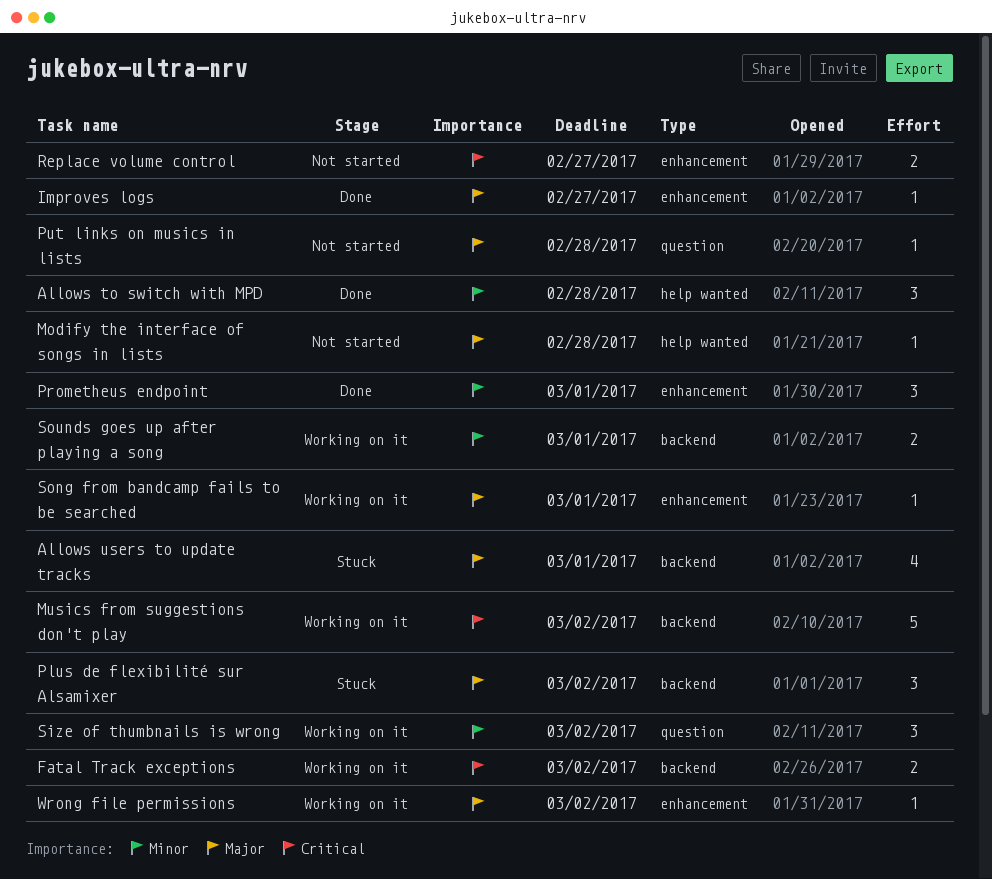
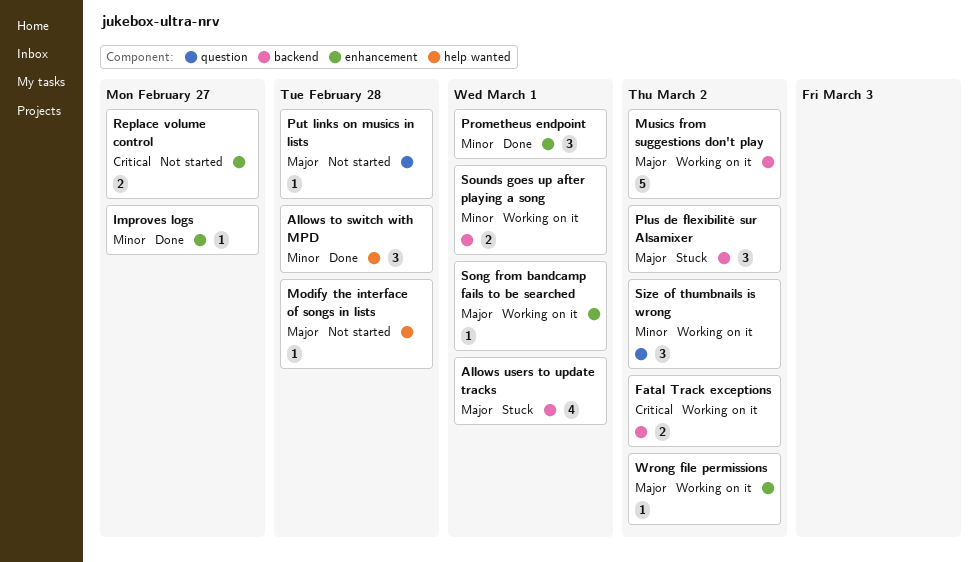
Improves logs, priority: Major -> Minor
Musics from suggestions don't play, priority: Critical -> Major

